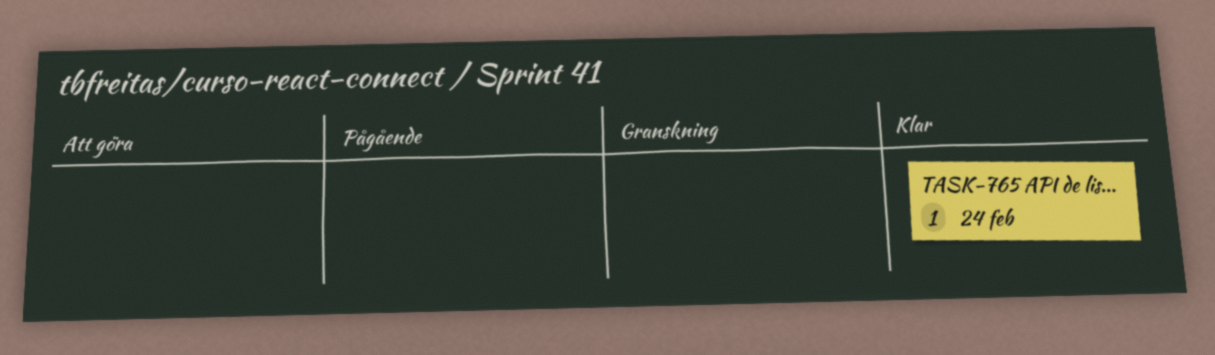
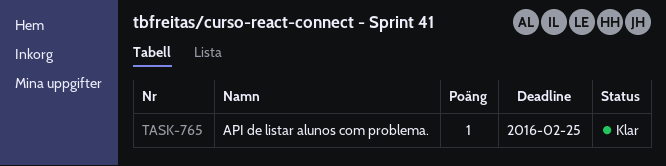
TASK-765, due: Feb 24 -> Feb 25

